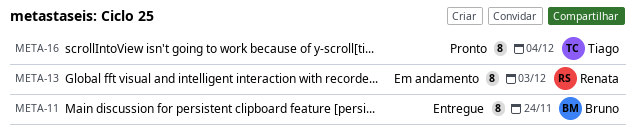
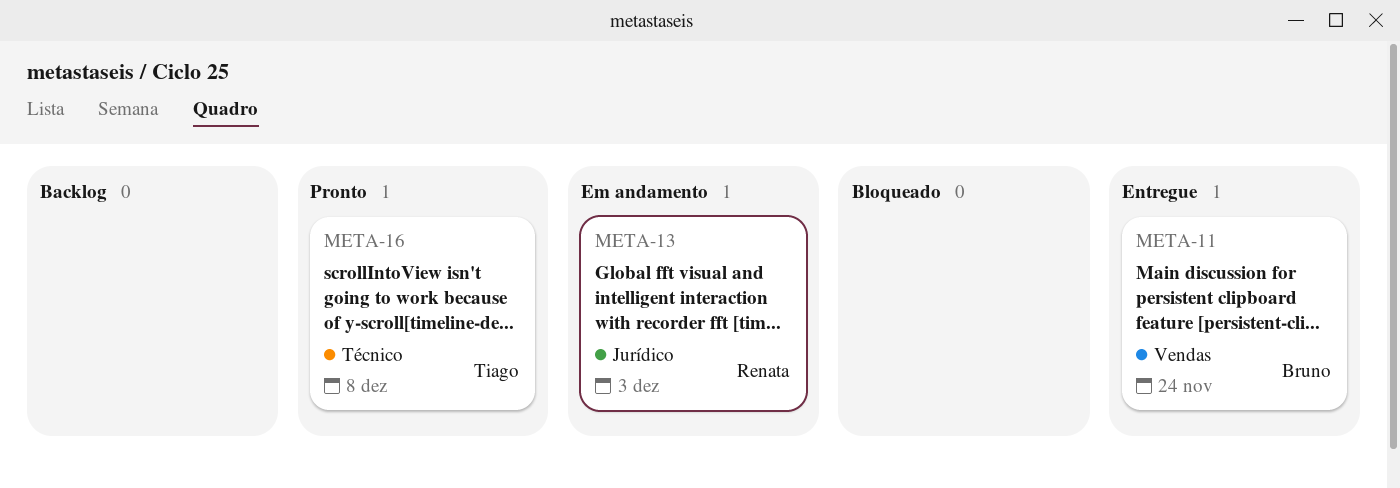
META-16, due: Dec 4 -> Dec 8

